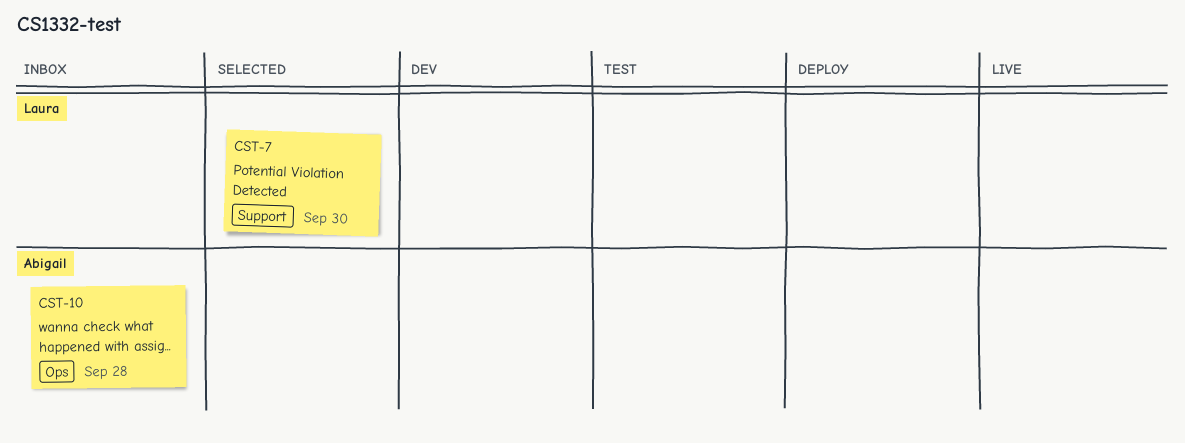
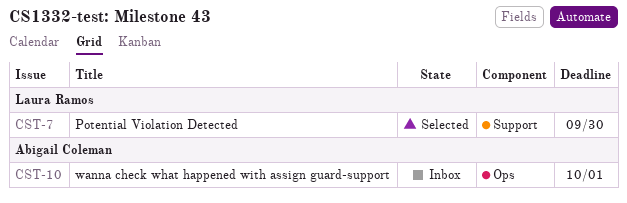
CST-10, due: Sep 28 -> Oct 1

